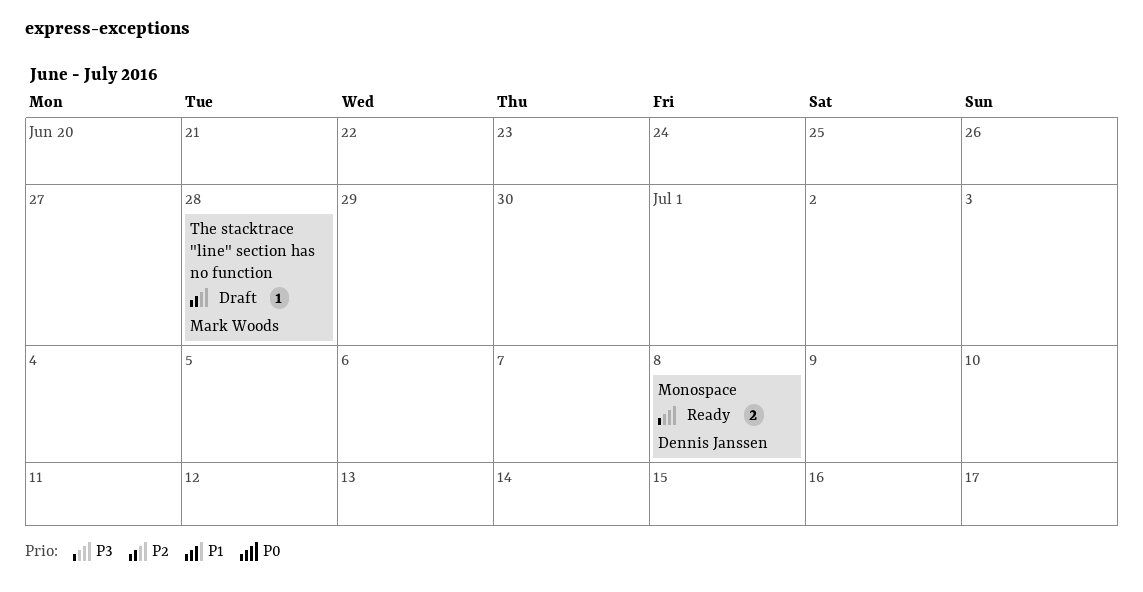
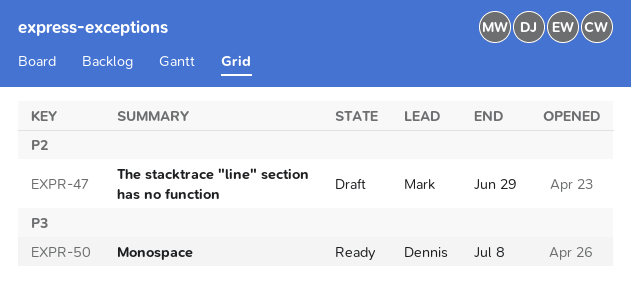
The stacktrace "line" section has no function, due: Jun 28 -> Jun 29

